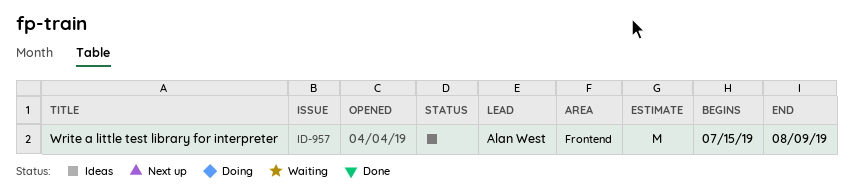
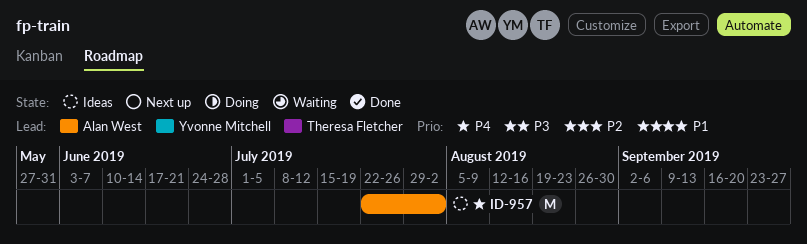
ID-957, start: Jul 15 -> Jul 22
ID-957, due: Aug 9 -> Aug 2

